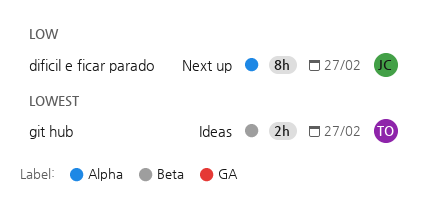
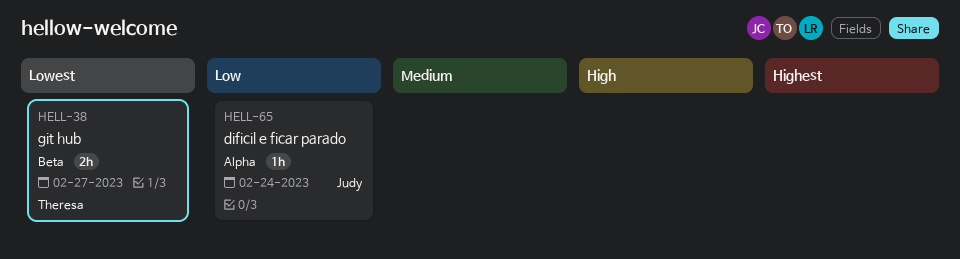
dificil e ficar parado, estimate: 8h -> 1h
dificil e ficar parado, due: Feb 27 -> Feb 24

